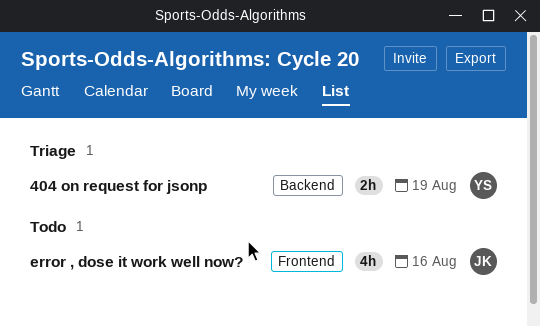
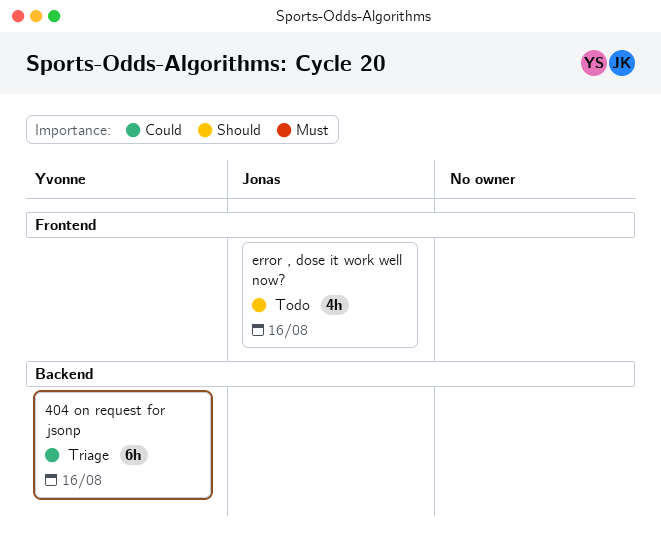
404 on request for jsonp, estimate: 2h -> 6h
404 on request for jsonp, due: Aug 19 -> Aug 16

